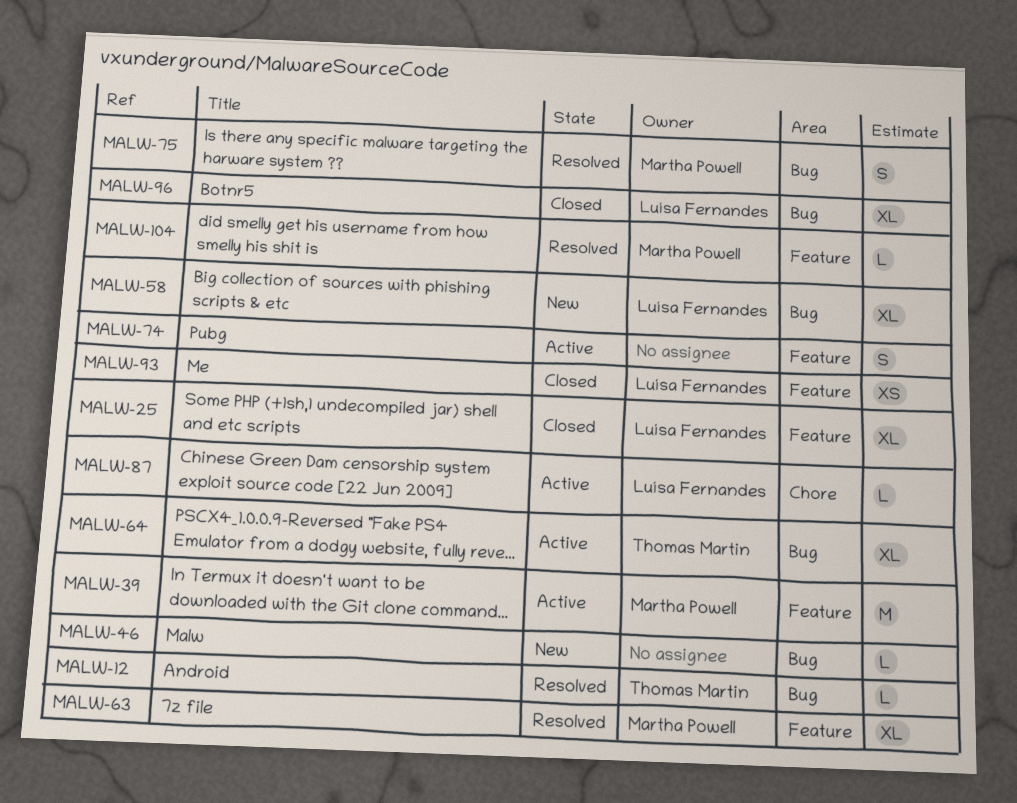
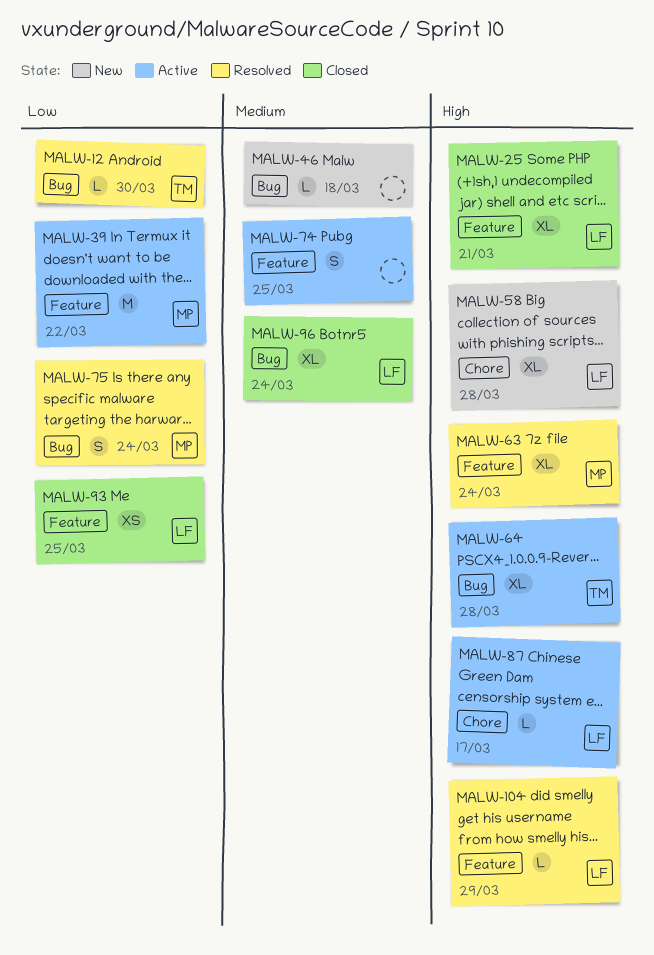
MALW-58, label: Bug -> Chore
MALW-104, owner: Martha Powell -> Luísa Fernandes

